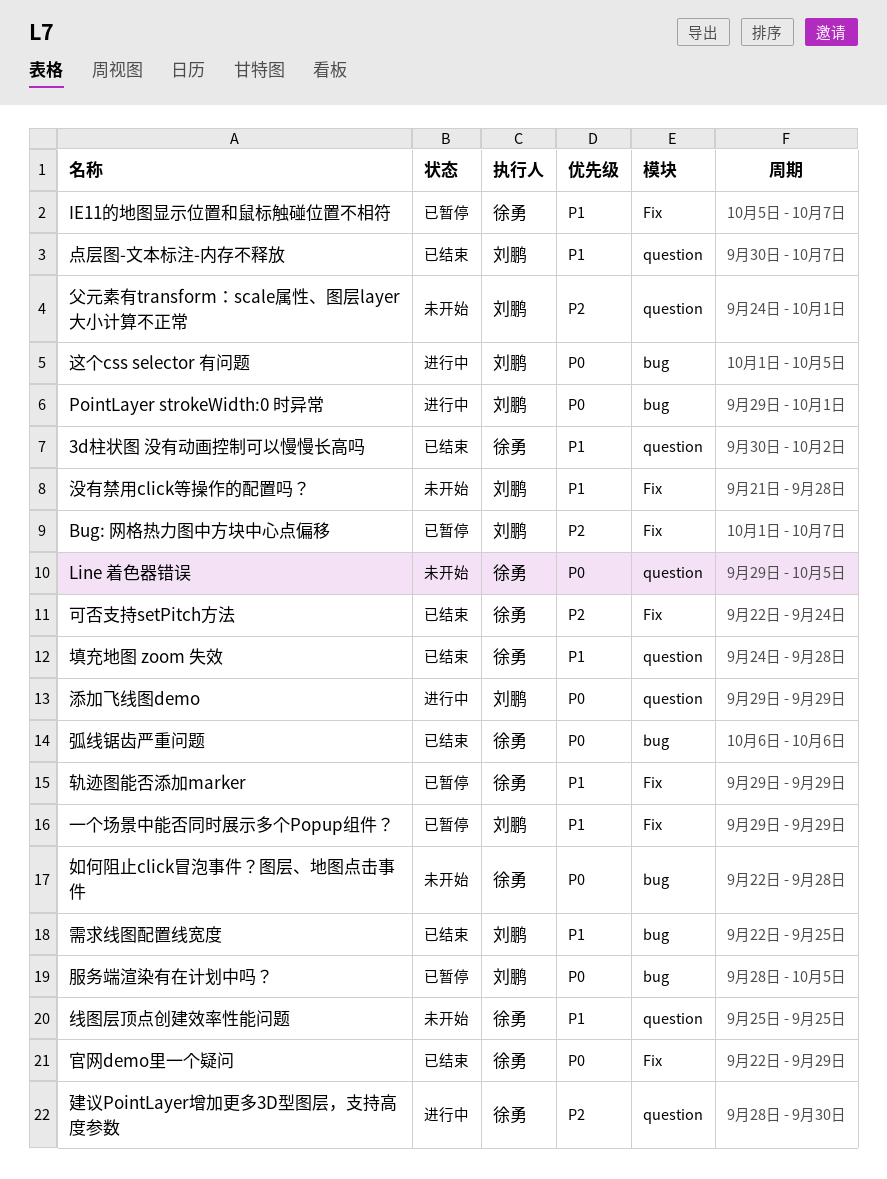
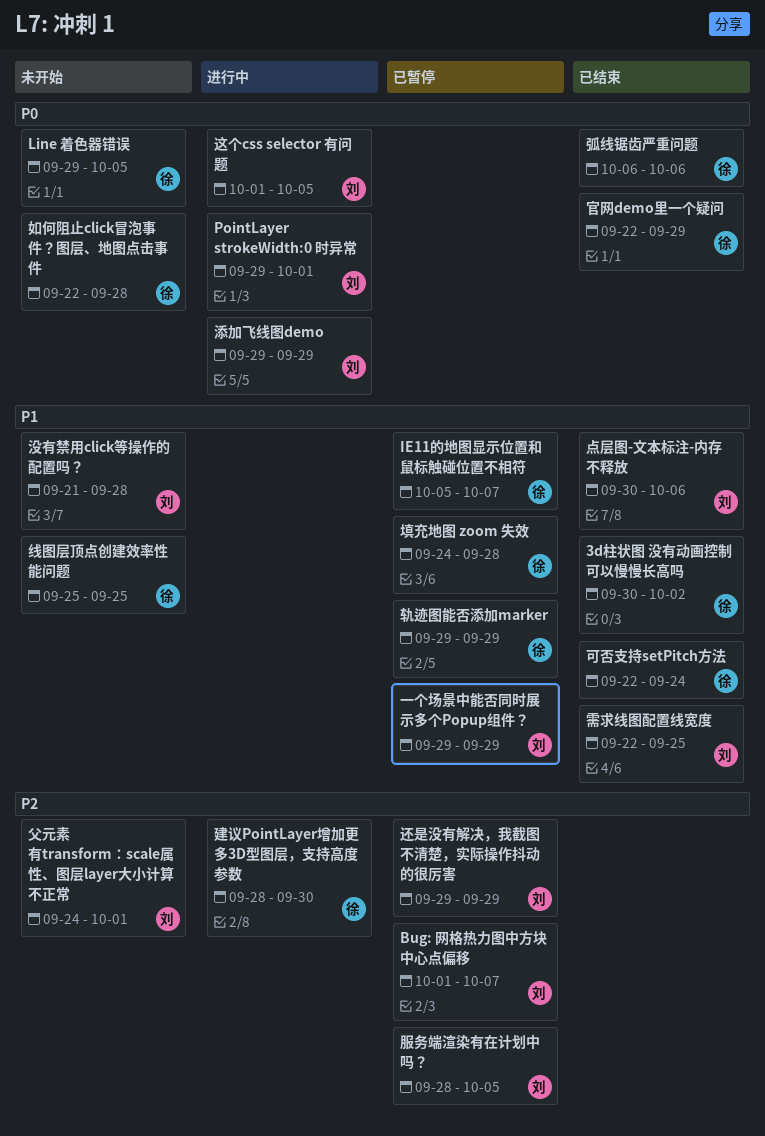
可否支持setPitch方法, priority: P2 -> P1
填充地图 zoom 失效, status: 已结束 -> 已暂停
服务端渲染有在计划中吗？, priority: P0 -> P2
点层图-文本标注-内存不释放, due: Oct 7 -> Oct 6
还是没有解决，我截图不清楚，实际操作抖动的很厉害: none -> present

